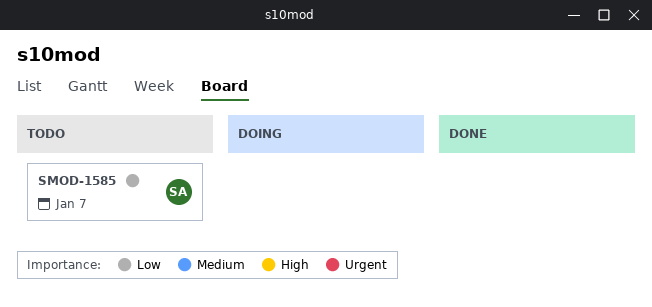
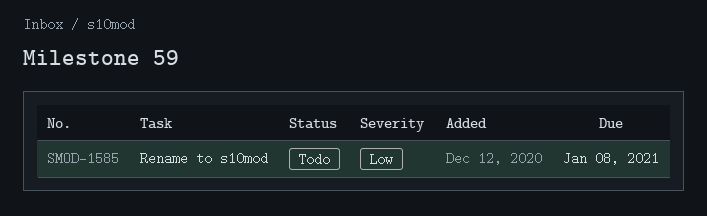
SMOD-1585, due: Jan 7 -> Jan 8

